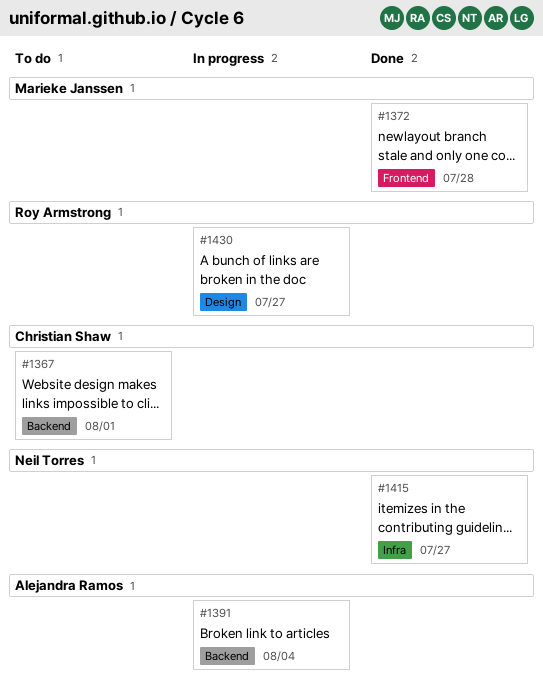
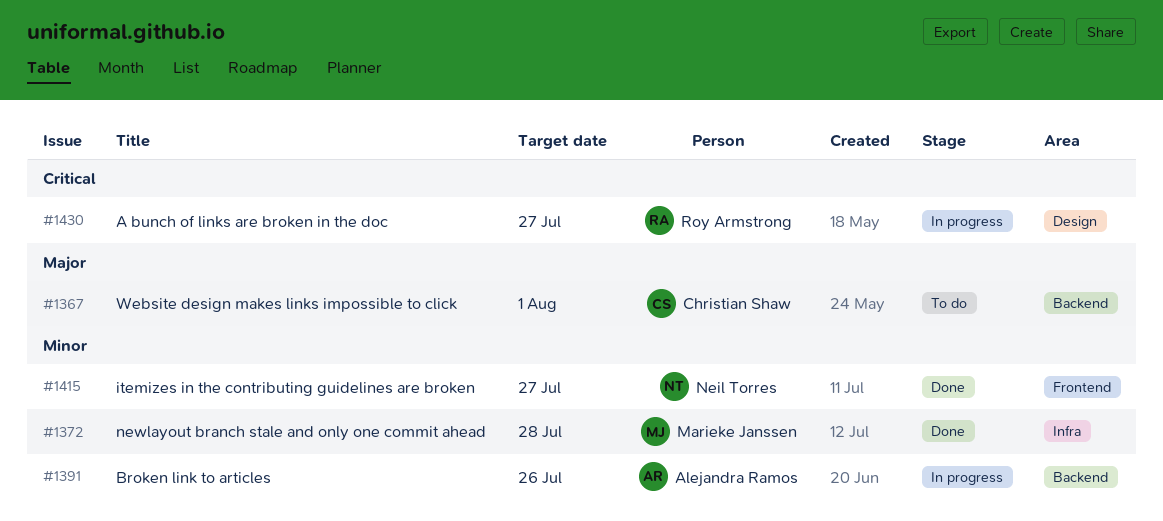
#1372, label: Frontend -> Infra
#1391, due: Aug 4 -> Jul 26
#1415, label: Infra -> Frontend

